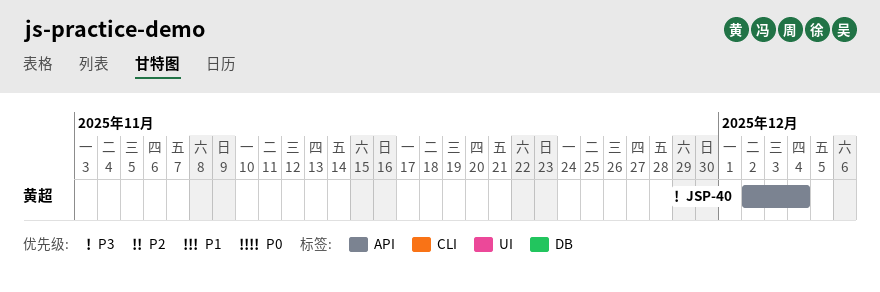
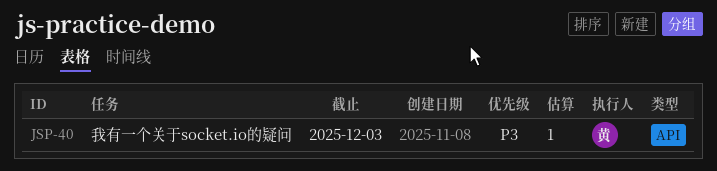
JSP-40, due: Dec 4 -> Dec 3

